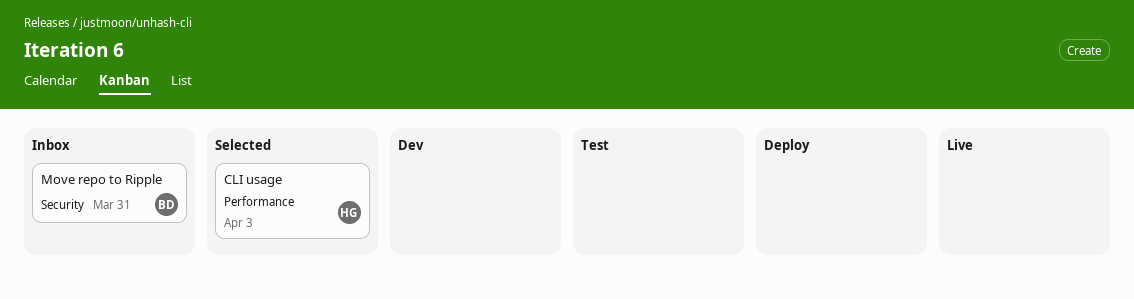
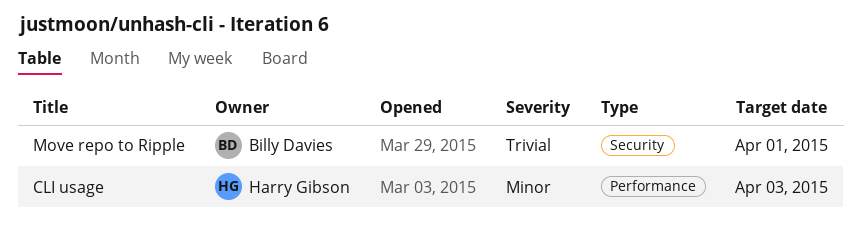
Move repo to Ripple, due: Mar 31 -> Apr 1

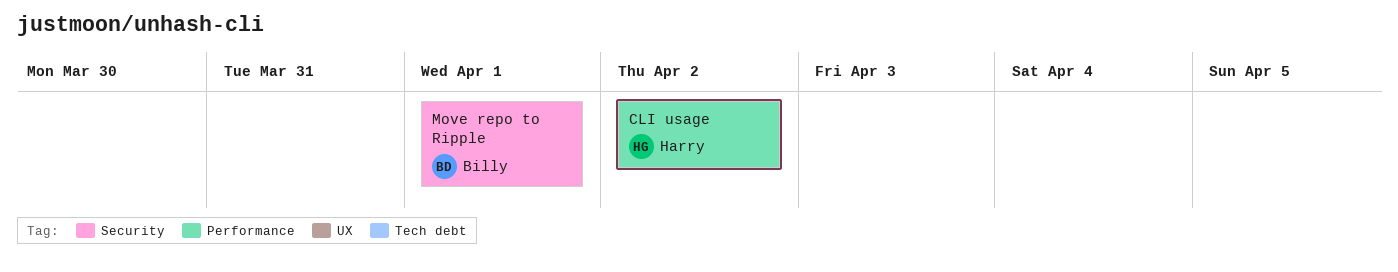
CLI usage, due: Apr 3 -> Apr 2

